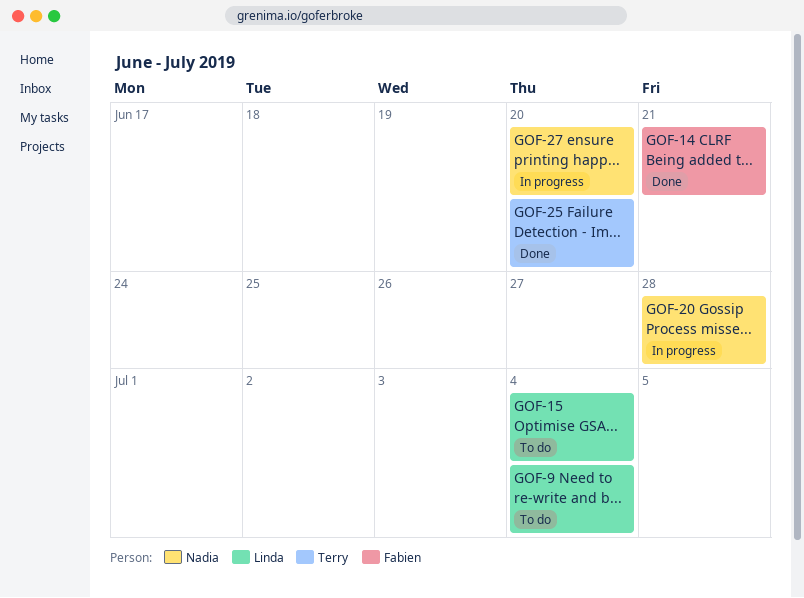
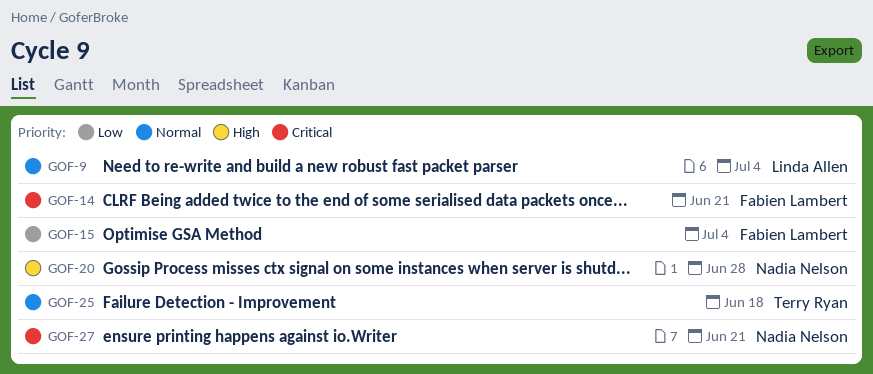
GOF-15, owner: Linda Allen -> Fabien Lambert
GOF-25, due: Jun 20 -> Jun 18
GOF-27, due: Jun 20 -> Jun 21

